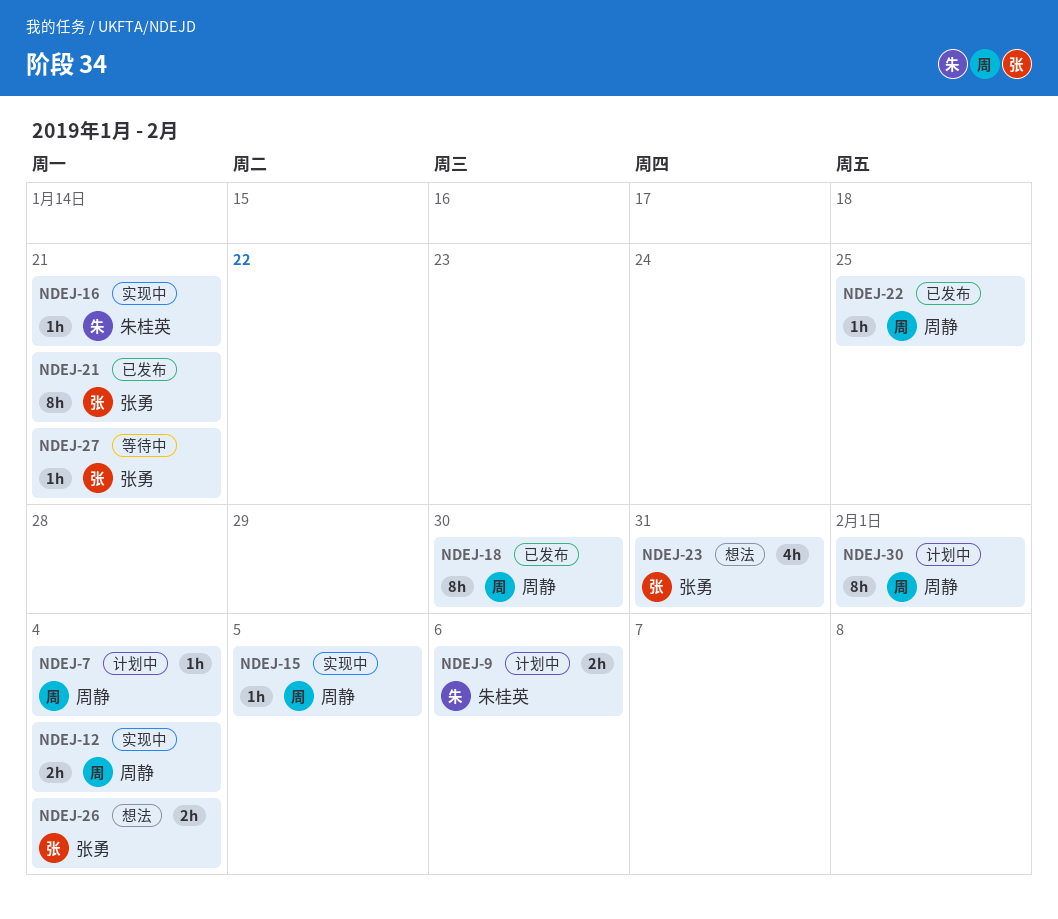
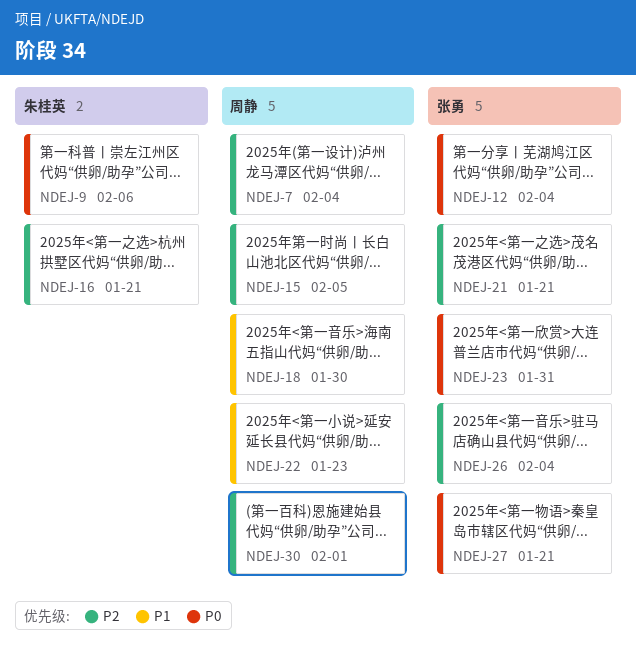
NDEJ-12, owner: 周静 -> 张勇
NDEJ-22, due: Jan 25 -> Jan 23

